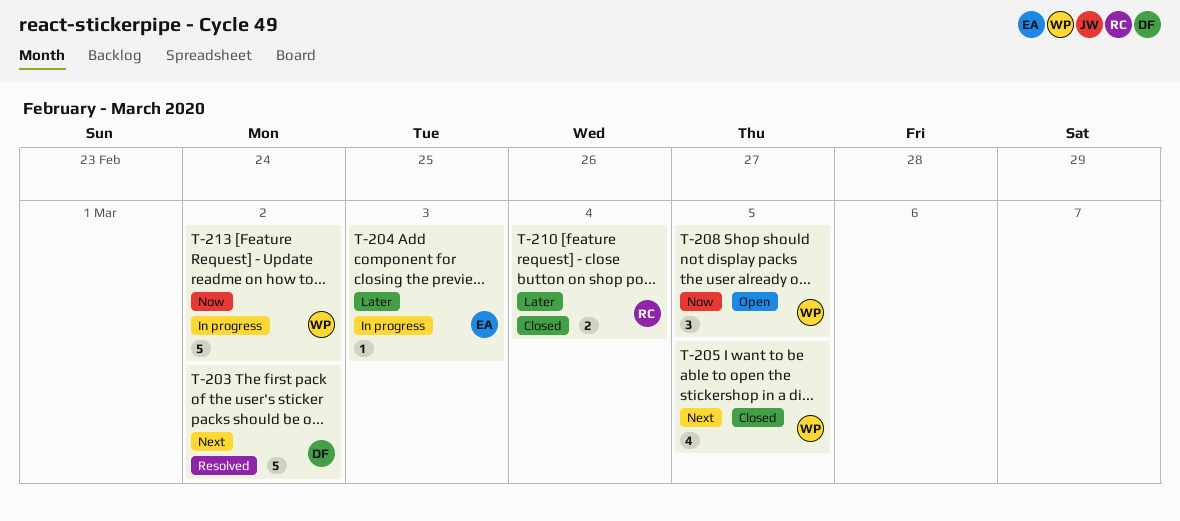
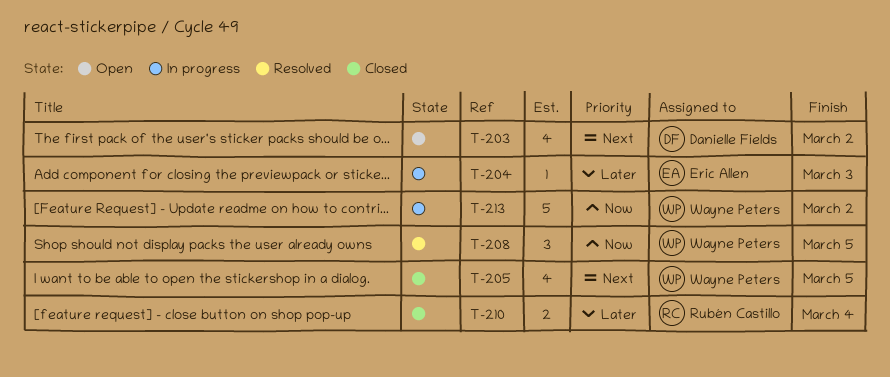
T-203, status: Resolved -> Open
T-203, estimate: 5 -> 4
T-208, status: Open -> Resolved

